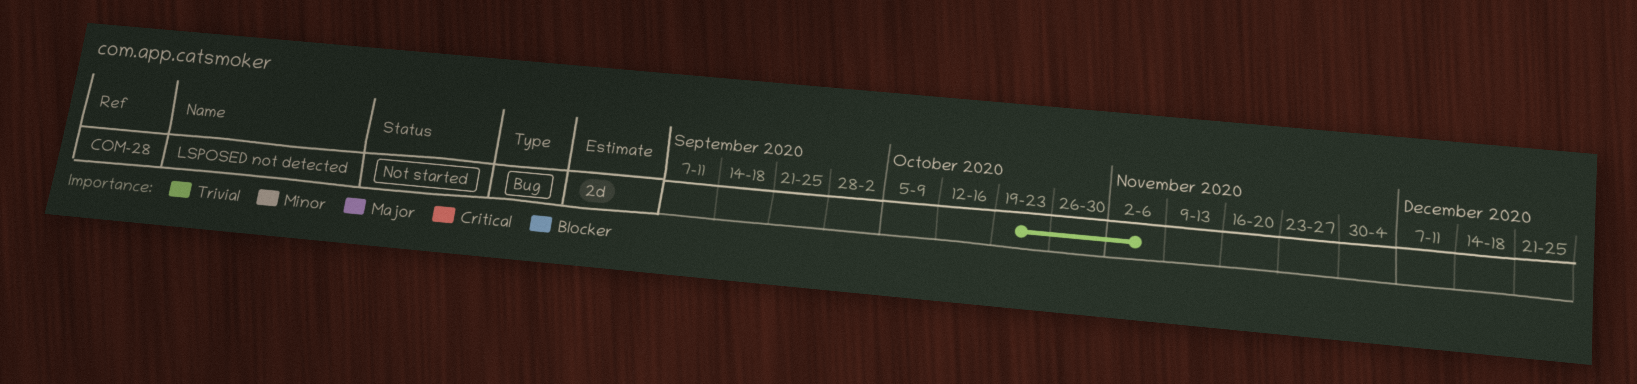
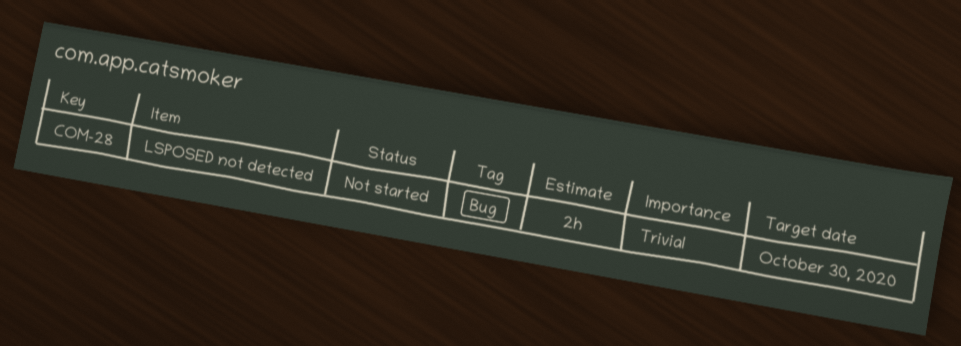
COM-28, estimate: 2d -> 2h
COM-28, due: Nov 6 -> Oct 30

